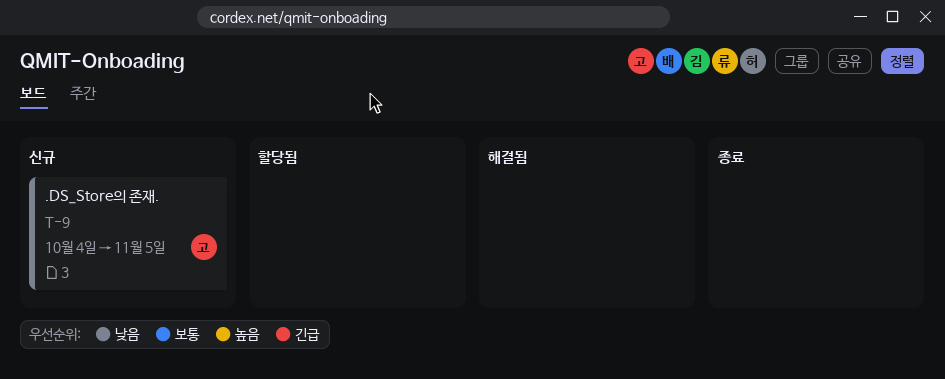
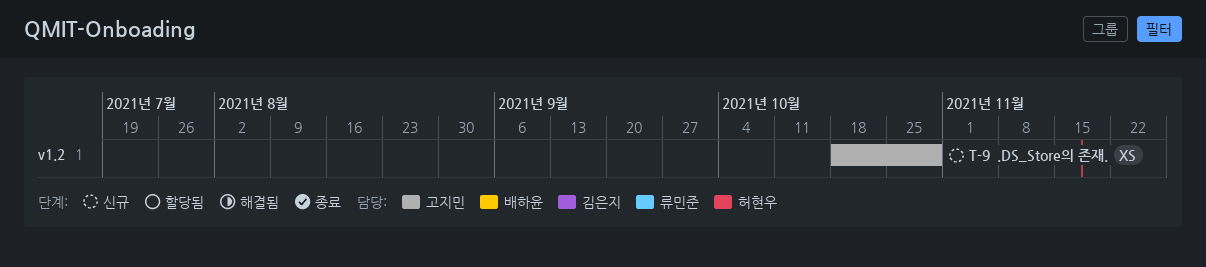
T-9, start: Oct 4 -> Oct 18
T-9, due: Nov 5 -> Oct 29

